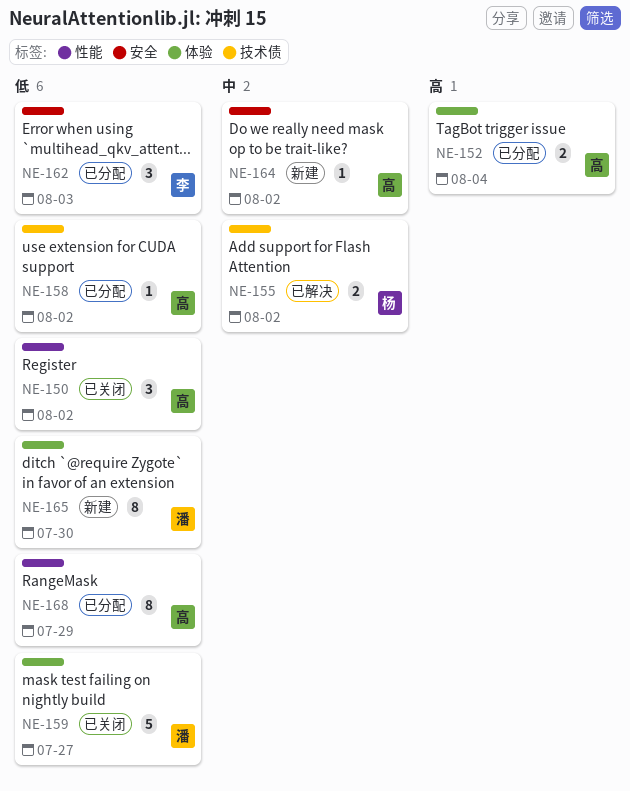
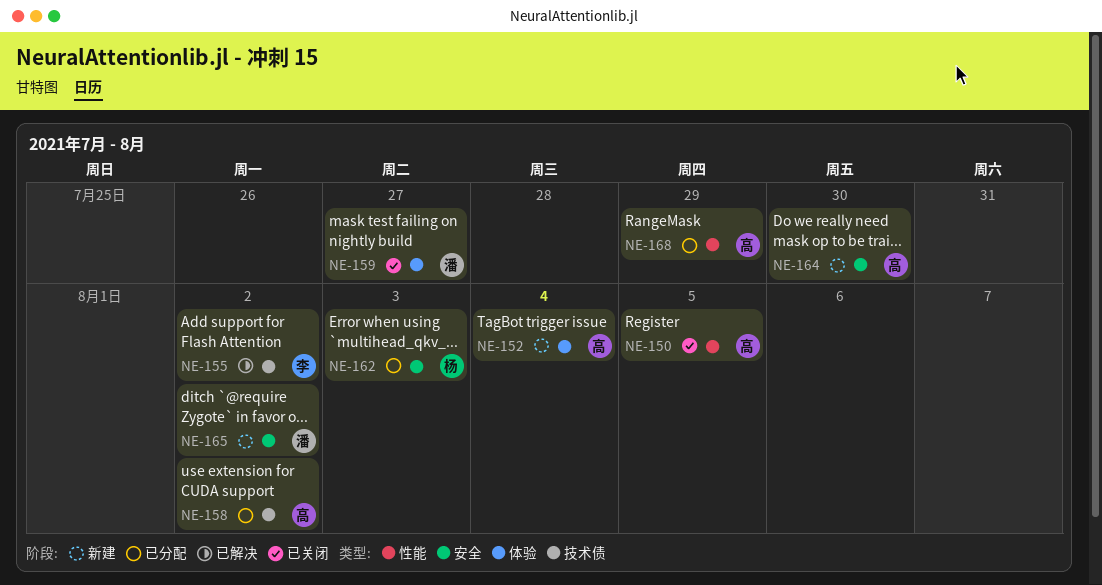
NE-150, due: Aug 2 -> Aug 5
NE-152, status: 已分配 -> 新建
NE-155, owner: 杨 -> 李
NE-162, owner: 李 -> 杨
NE-164, due: Aug 2 -> Jul 30
NE-165, label: 体验 -> 安全
NE-165, due: Jul 30 -> Aug 2

